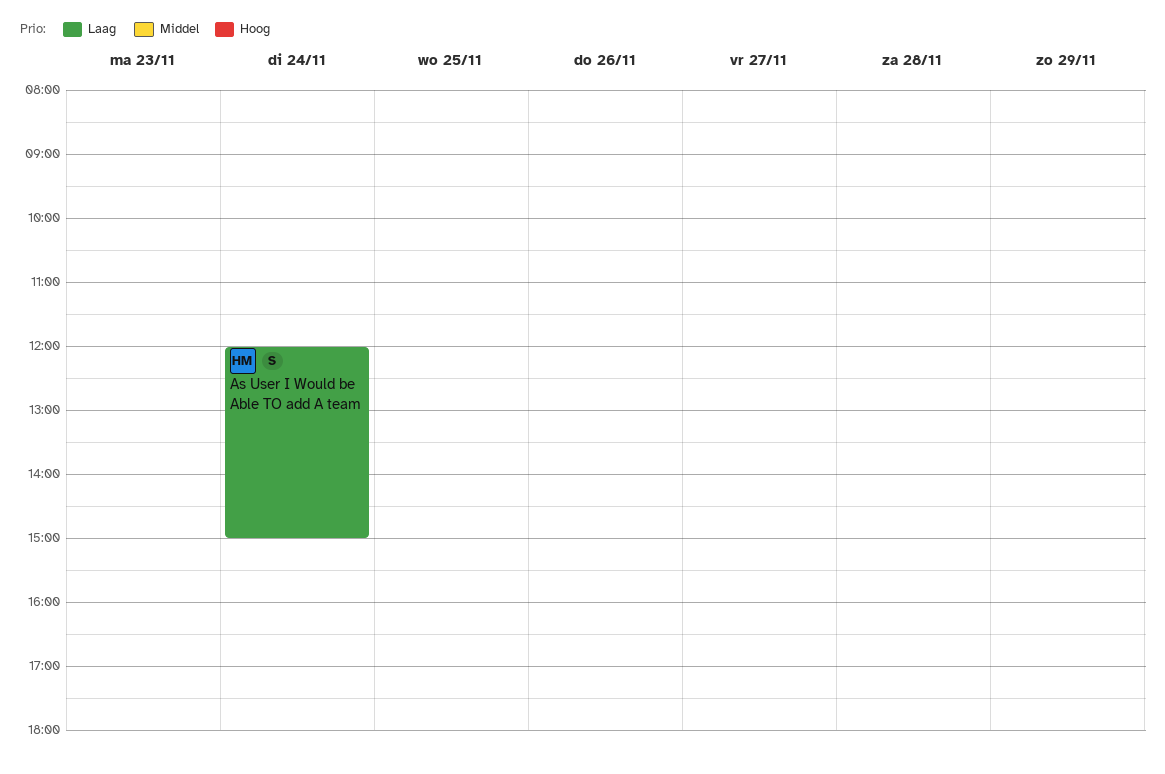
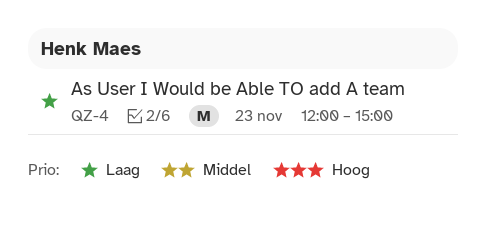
As User I Would be Able TO add A team, estimate: S -> M
As User I Would be Able TO add A team, day: Nov 24 -> Nov 23

